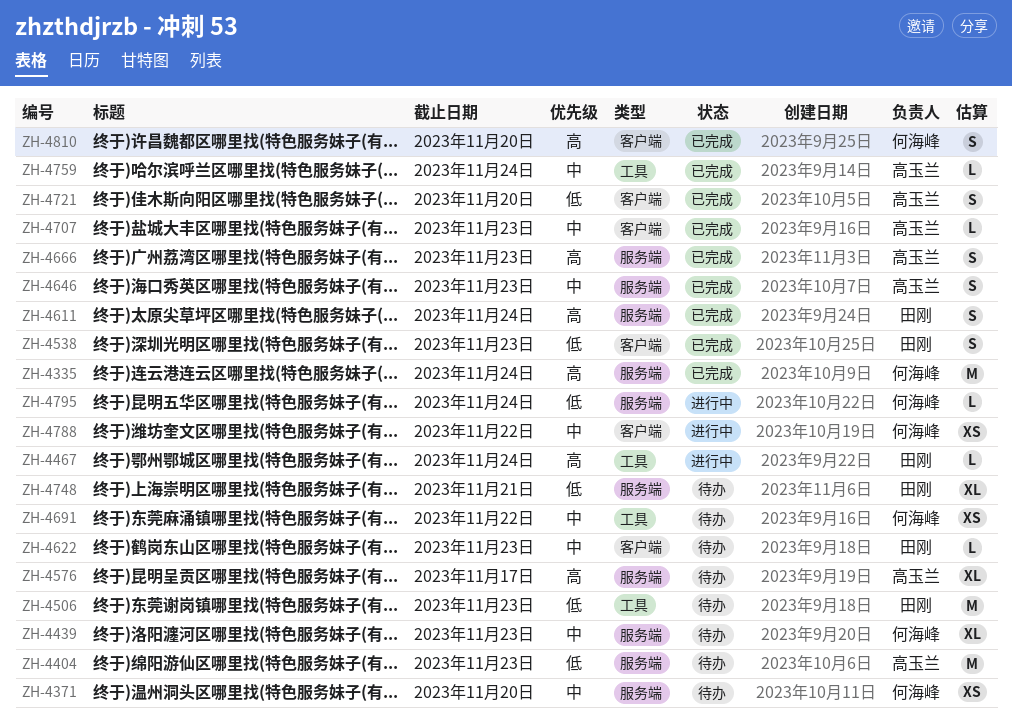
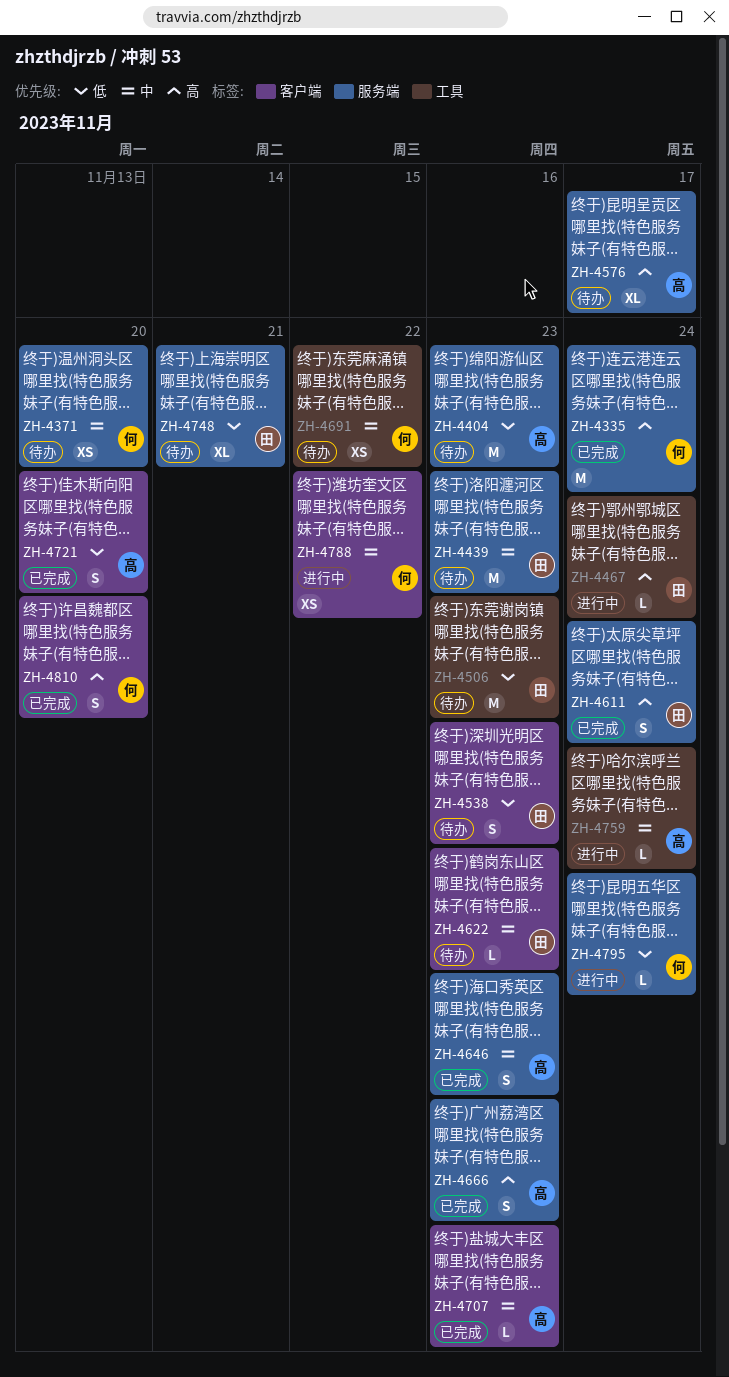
ZH-4439, owner: 何海峰 -> 田刚
ZH-4439, estimate: XL -> M
ZH-4538, status: 已完成 -> 待办
ZH-4759, status: 已完成 -> 进行中

